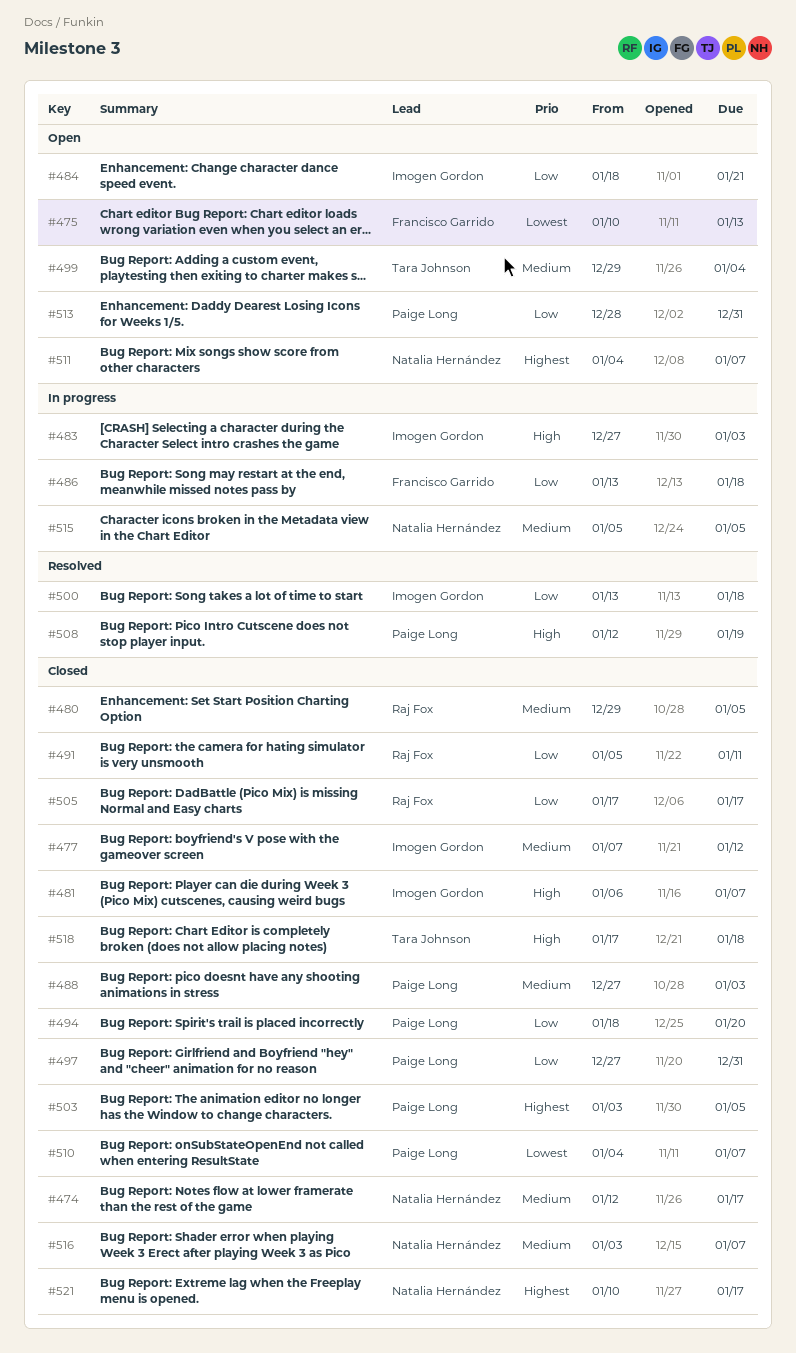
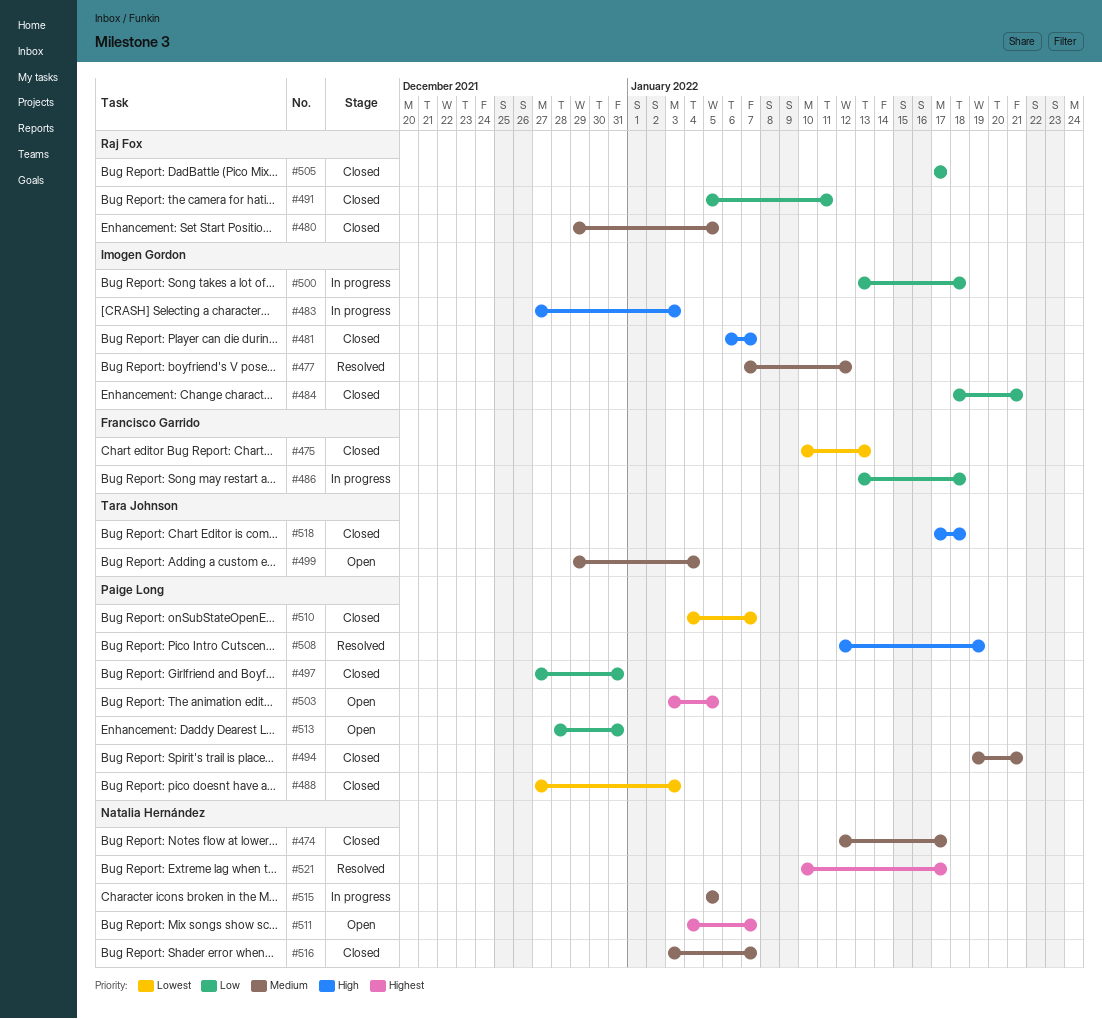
#475, status: Open -> Closed
#477, status: Closed -> Resolved
#484, status: Open -> Closed
#488, priority: Medium -> Lowest
#494, priority: Low -> Medium
#494, start: Jan 18 -> Jan 19
#494, due: Jan 20 -> Jan 21
#500, status: Resolved -> In progress
#503, status: Closed -> Open
#521, status: Closed -> Resolved

